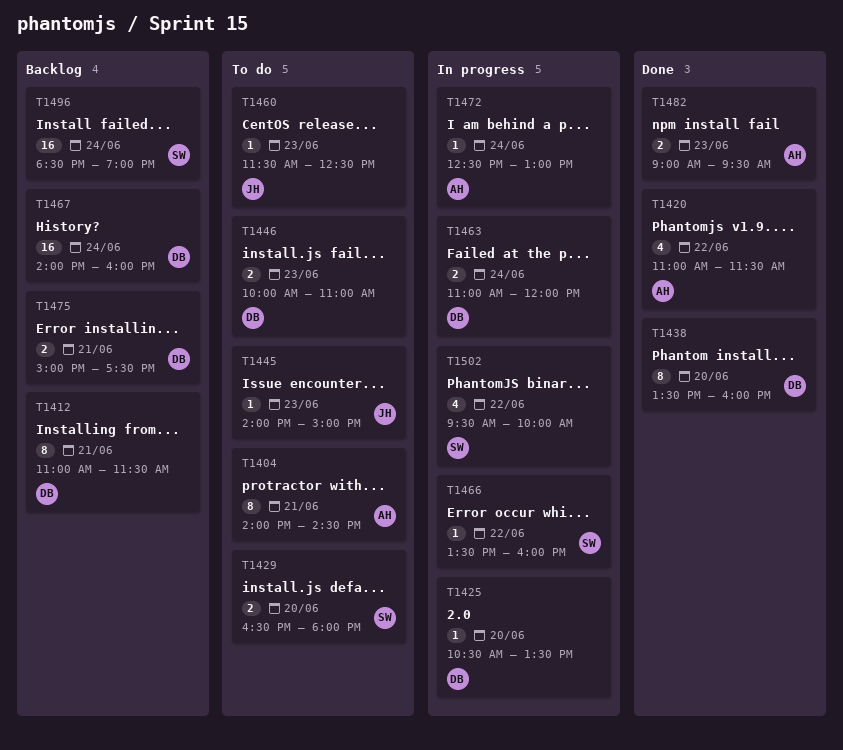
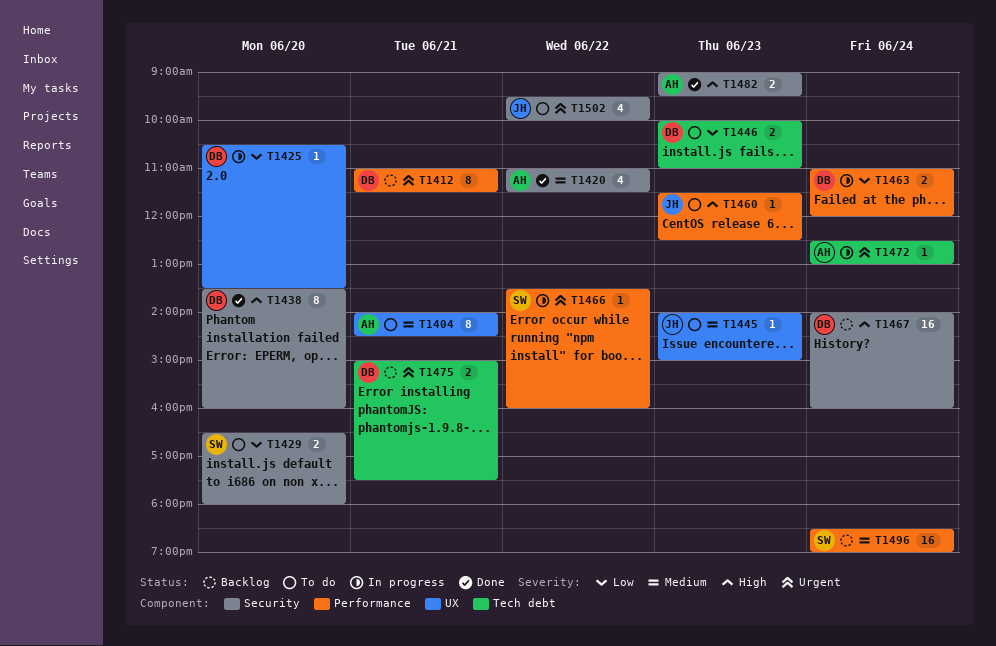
T1502, status: In progress -> To do
T1502, owner: SW -> JH

